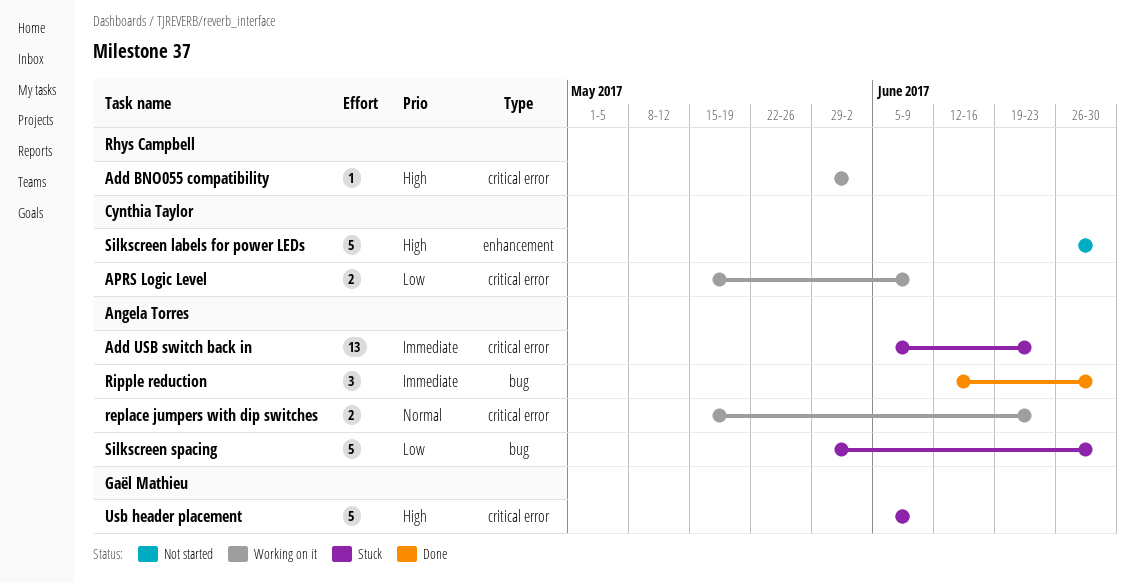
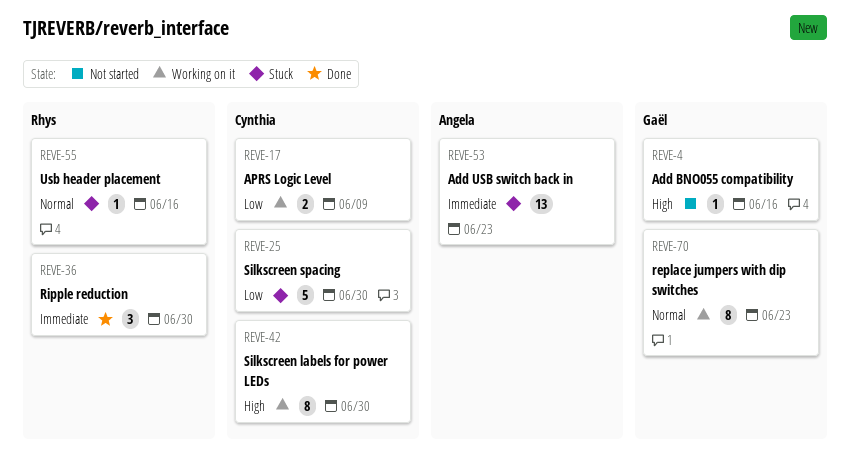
Add BNO055 compatibility, status: Working on it -> Not started
Add BNO055 compatibility, owner: Rhys Campbell -> Gaël Mathieu
Add BNO055 compatibility, due: Jun 2 -> Jun 16
replace jumpers with dip switches, owner: Angela Torres -> Gaël Mathieu
replace jumpers with dip switches, estimate: 2 -> 8
Ripple reduction, owner: Angela Torres -> Rhys Campbell
Silkscreen labels for power LEDs, status: Not started -> Working on it
Silkscreen labels for power LEDs, estimate: 5 -> 8
Silkscreen spacing, owner: Angela Torres -> Cynthia Taylor
Usb header placement, owner: Gaël Mathieu -> Rhys Campbell
Usb header placement, priority: High -> Normal
Usb header placement, estimate: 5 -> 1
Usb header placement, due: Jun 9 -> Jun 16

